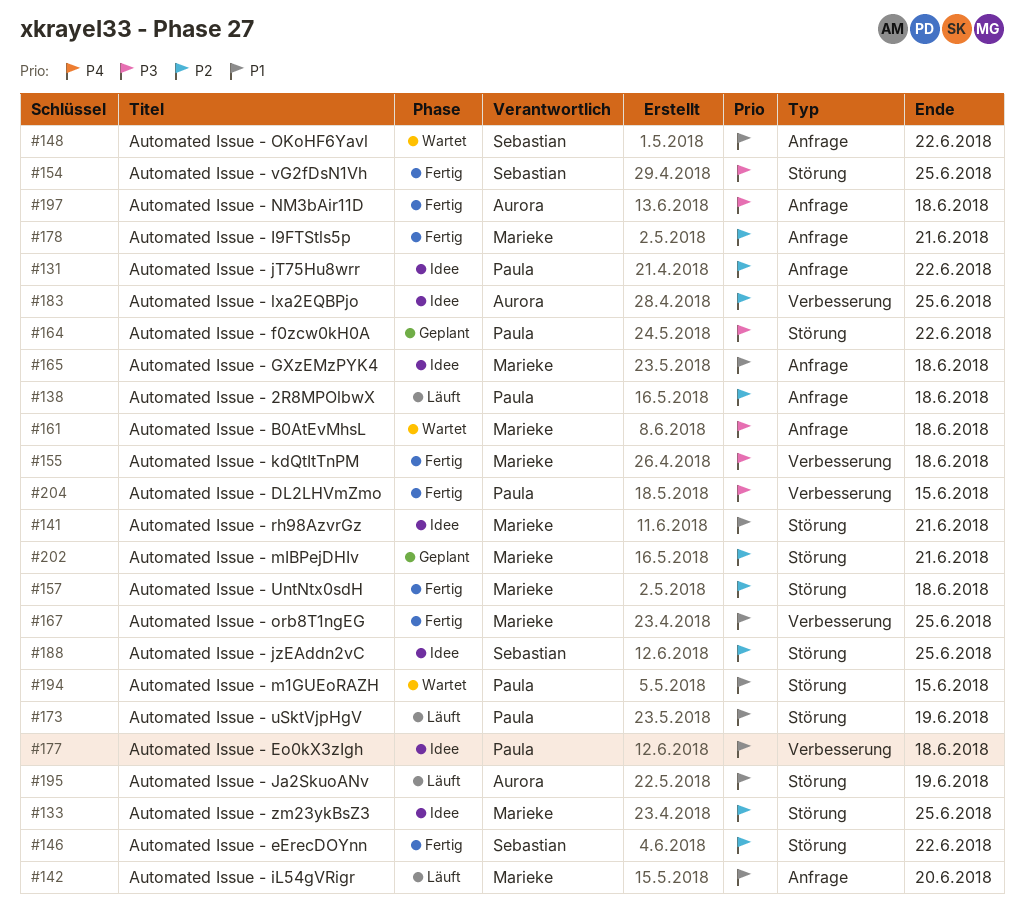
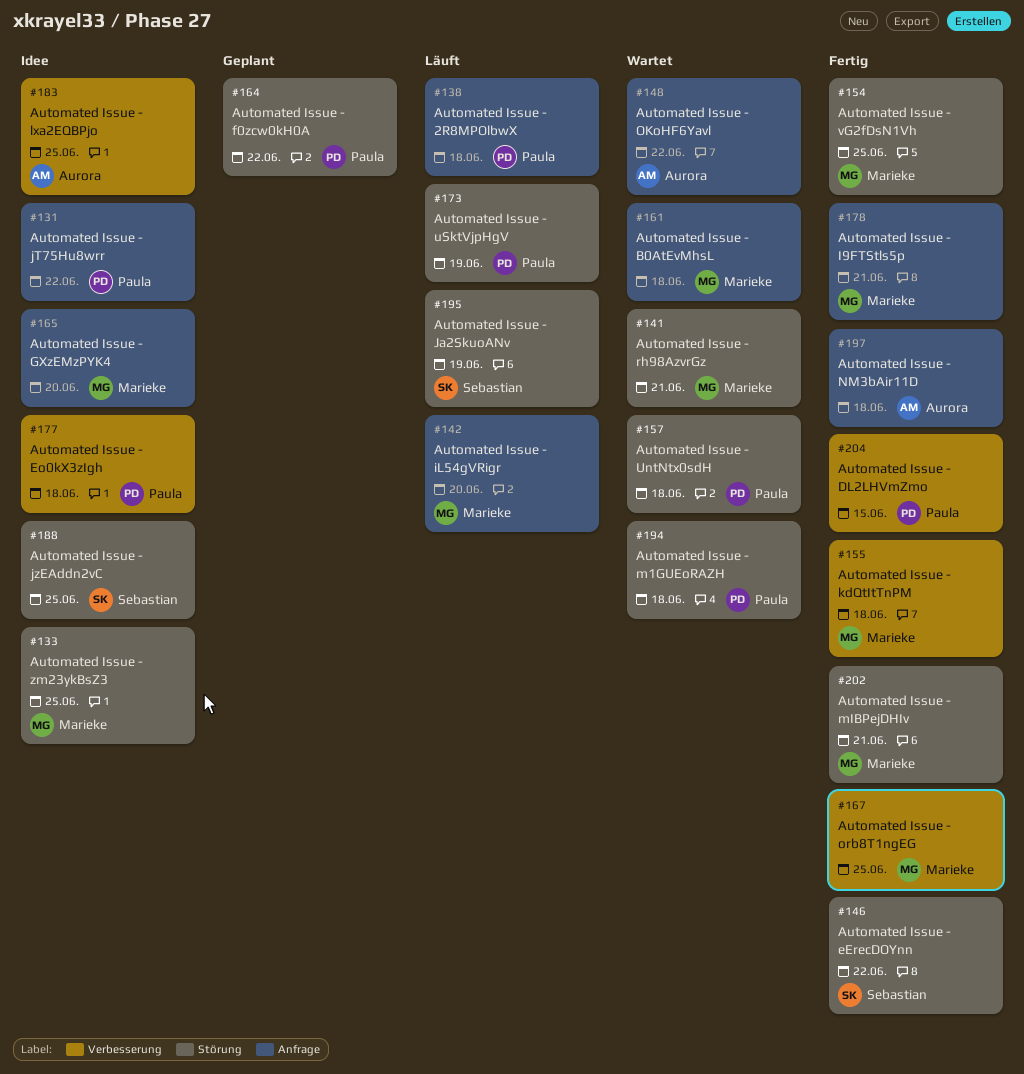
#141, status: Idee -> Wartet
#148, owner: Sebastian -> Aurora
#154, owner: Sebastian -> Marieke
#157, status: Fertig -> Wartet
#157, owner: Marieke -> Paula
#165, due: Jun 18 -> Jun 20
#194, due: Jun 15 -> Jun 18
#195, owner: Aurora -> Sebastian
#202, status: Geplant -> Fertig

